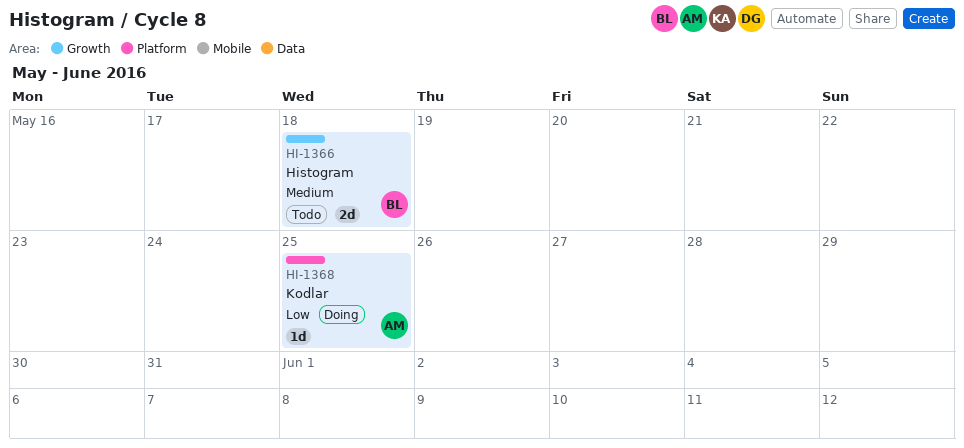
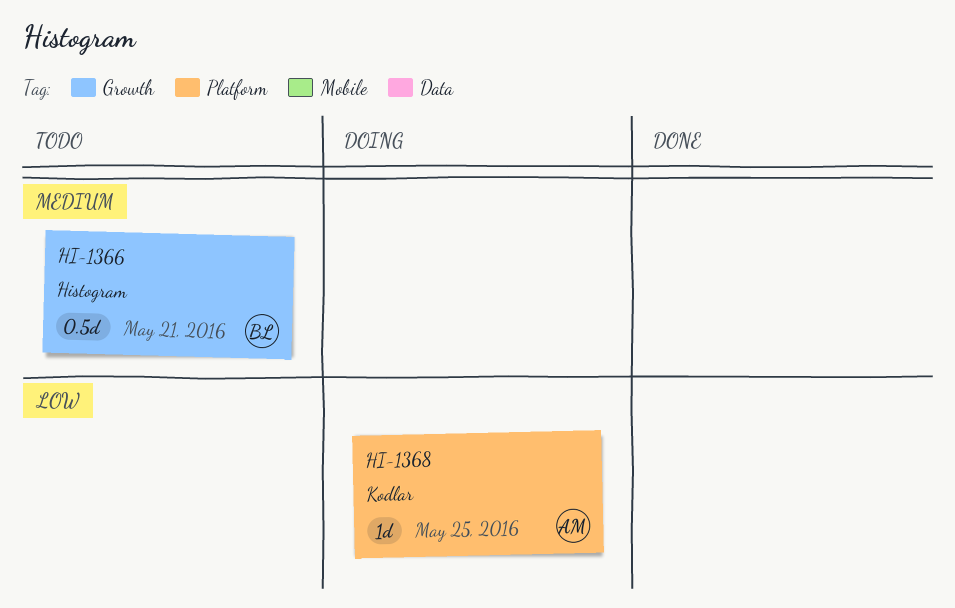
HI-1366, estimate: 2d -> 0.5d
HI-1366, due: May 18 -> May 21

